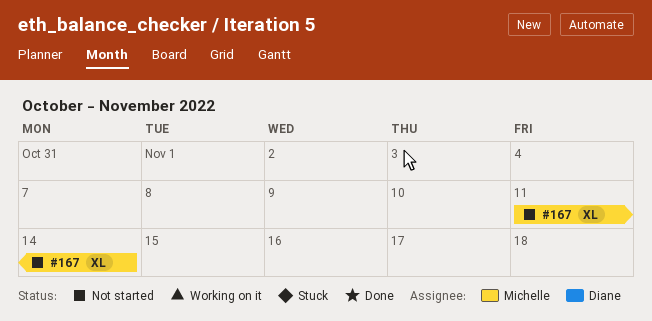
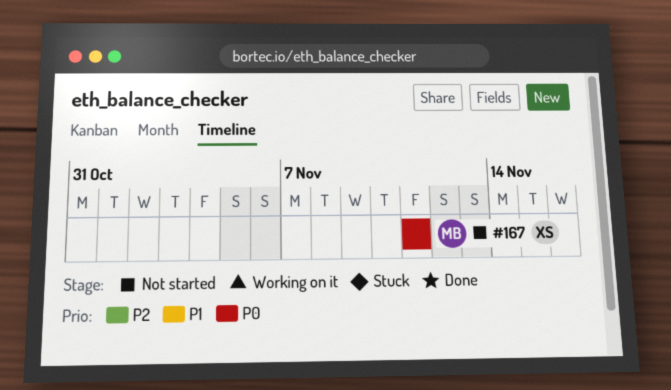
#167, estimate: XL -> XS
#167, due: Nov 14 -> Nov 11

